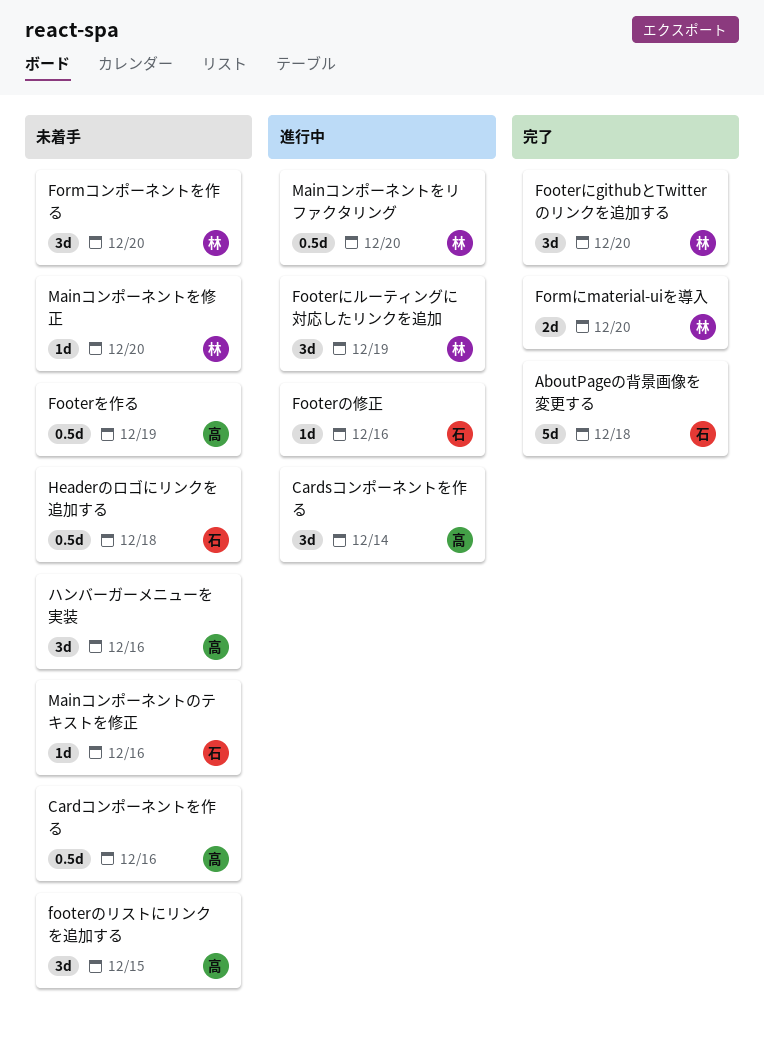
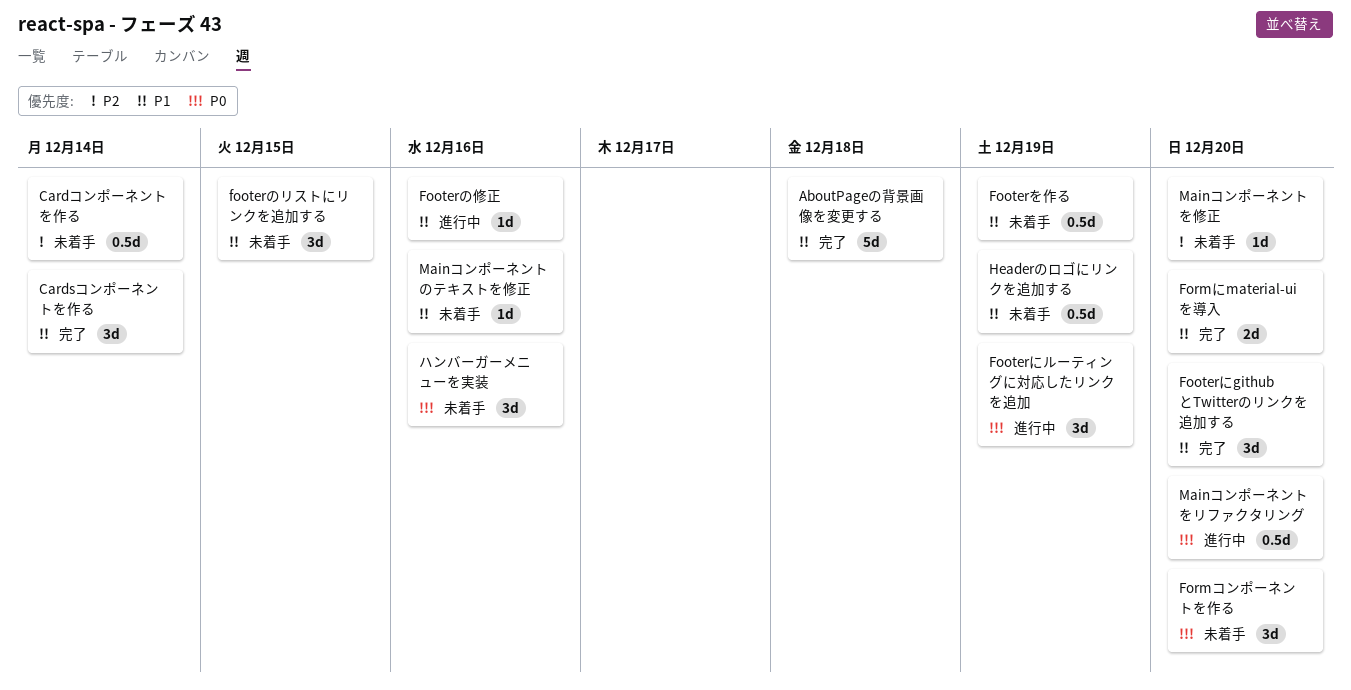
Cardsコンポーネントを作る, status: 進行中 -> 完了
Cardコンポーネントを作る, due: Dec 16 -> Dec 14
Headerのロゴにリンクを追加する, due: Dec 18 -> Dec 19

